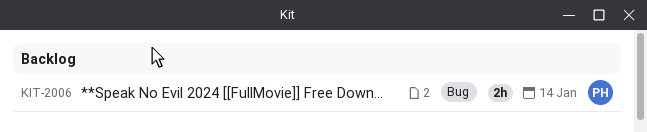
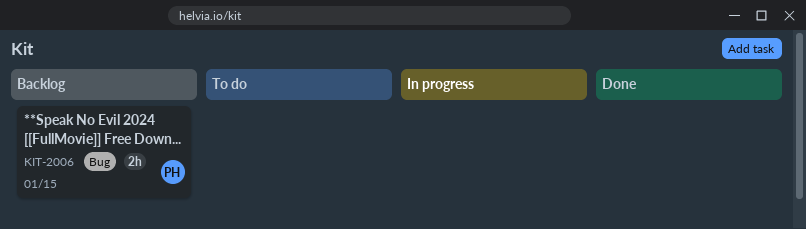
KIT-2006, due: Jan 14 -> Jan 15

